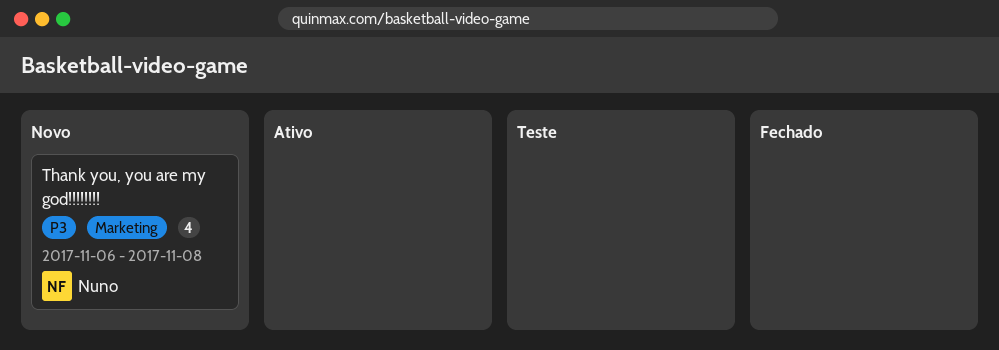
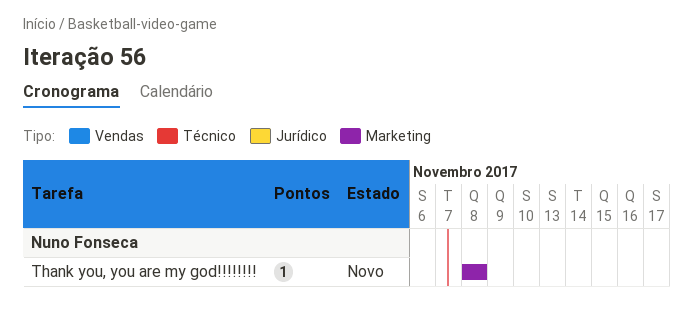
Thank you, you are my god!!!!!!!!, estimate: 4 -> 1
Thank you, you are my god!!!!!!!!, start: Nov 6 -> Nov 8

